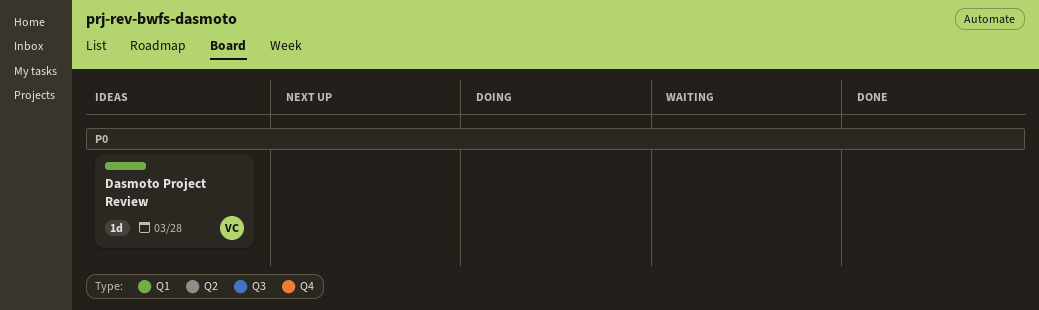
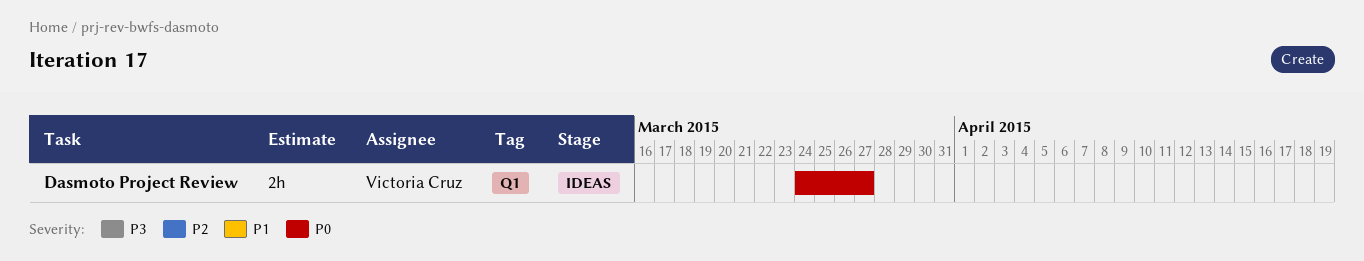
Dasmoto Project Review, estimate: 1d -> 2h
Dasmoto Project Review, due: Mar 28 -> Mar 27

